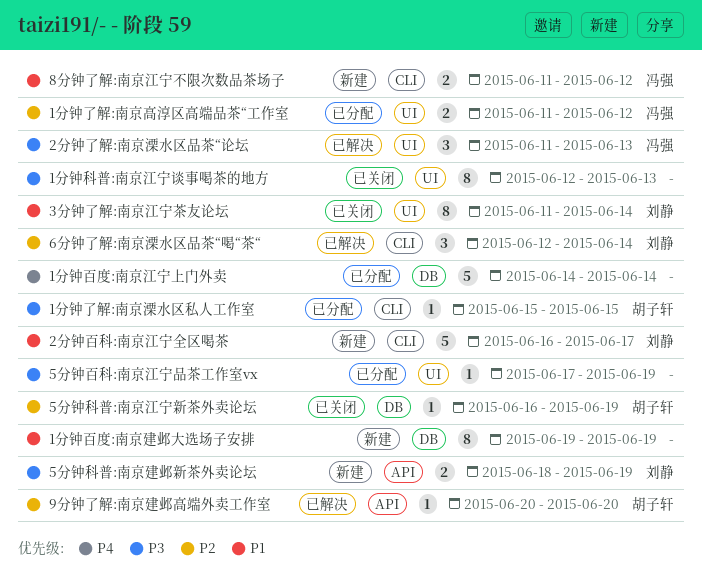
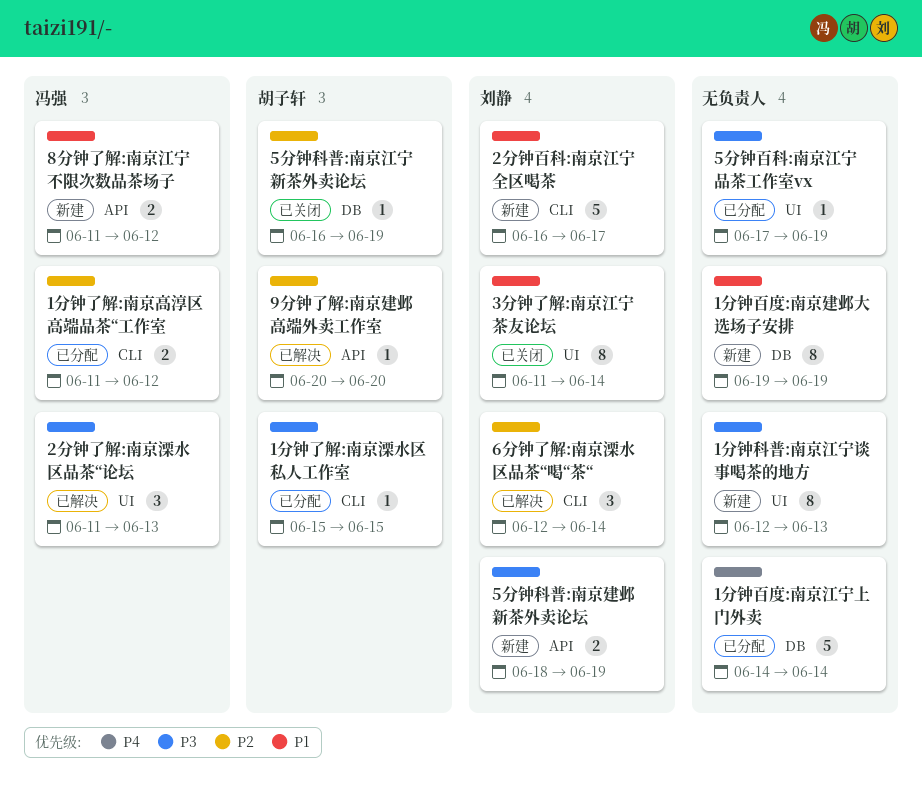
1分钟了解:南京高淳区高端品茶“工作室, label: UI -> CLI
1分钟科普:南京江宁谈事喝茶的地方, status: 已关闭 -> 新建
8分钟了解:南京江宁不限次数品茶场子, label: CLI -> API

